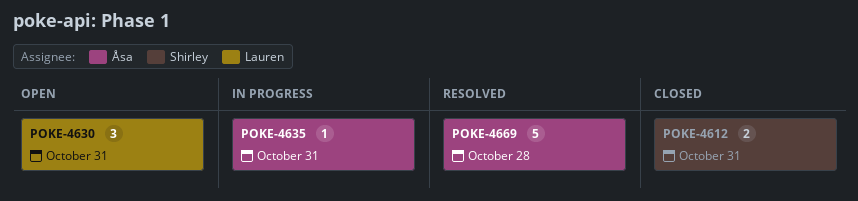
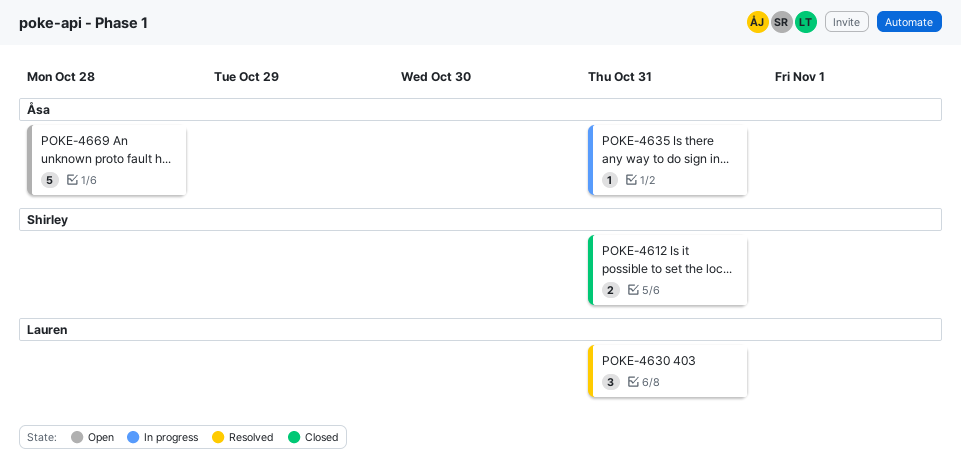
POKE-4630, status: Open -> Resolved
POKE-4669, status: Resolved -> Open

